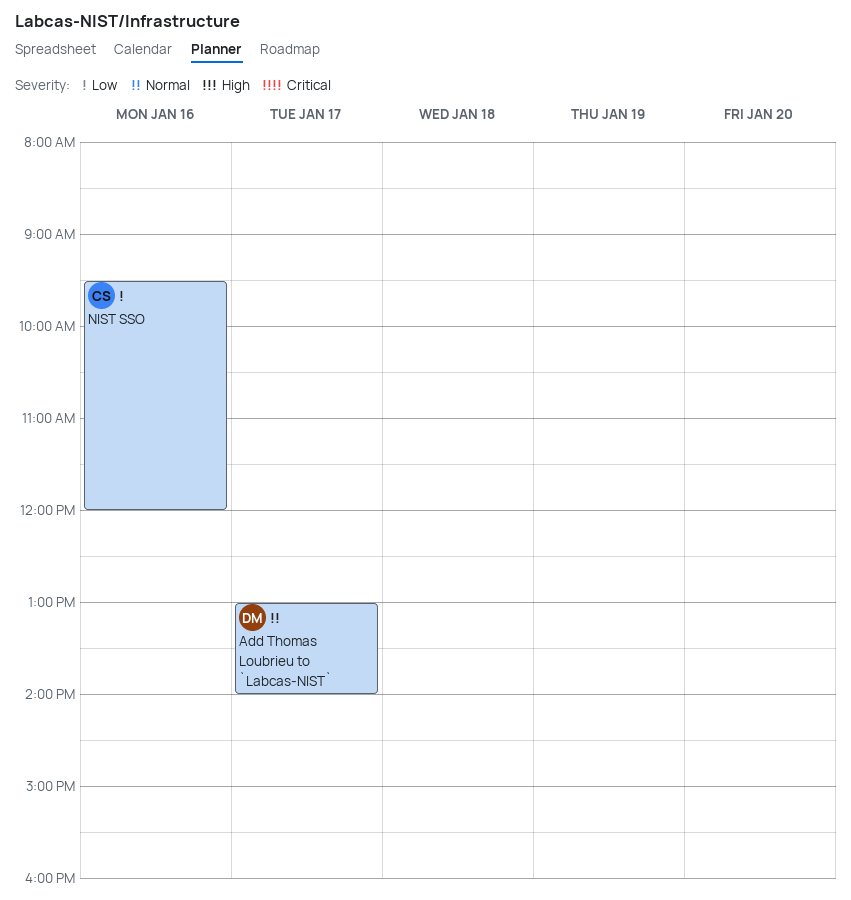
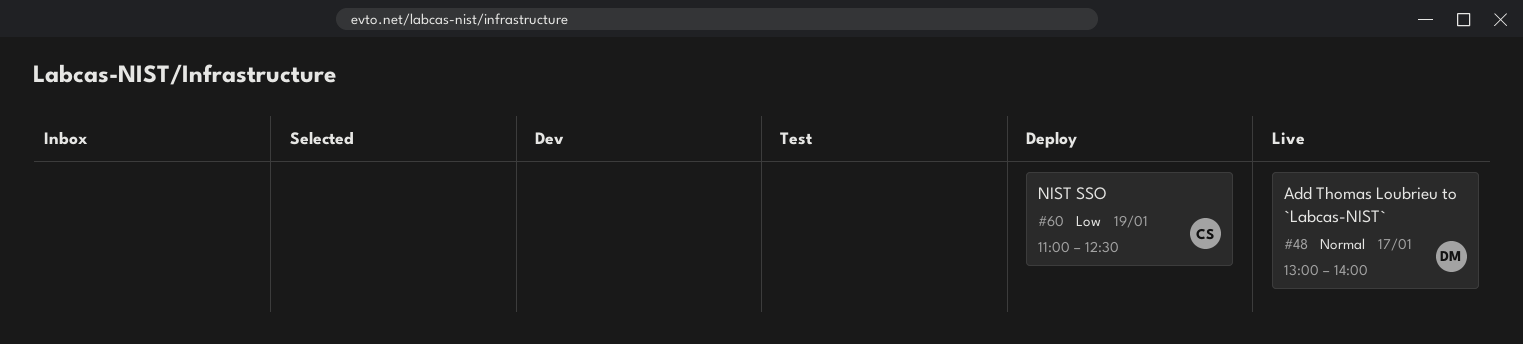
NIST SSO, day: Jan 16 -> Jan 19
NIST SSO, begins: 09:30 -> 11:00
NIST SSO, ends: 12:00 -> 12:30

